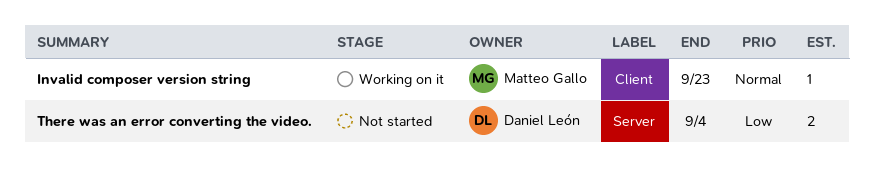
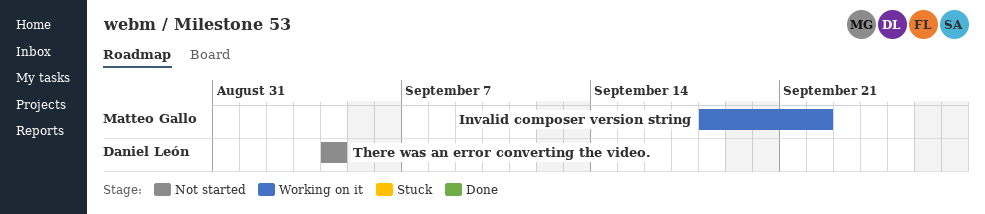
Invalid composer version string, due: Sep 23 -> Sep 22

